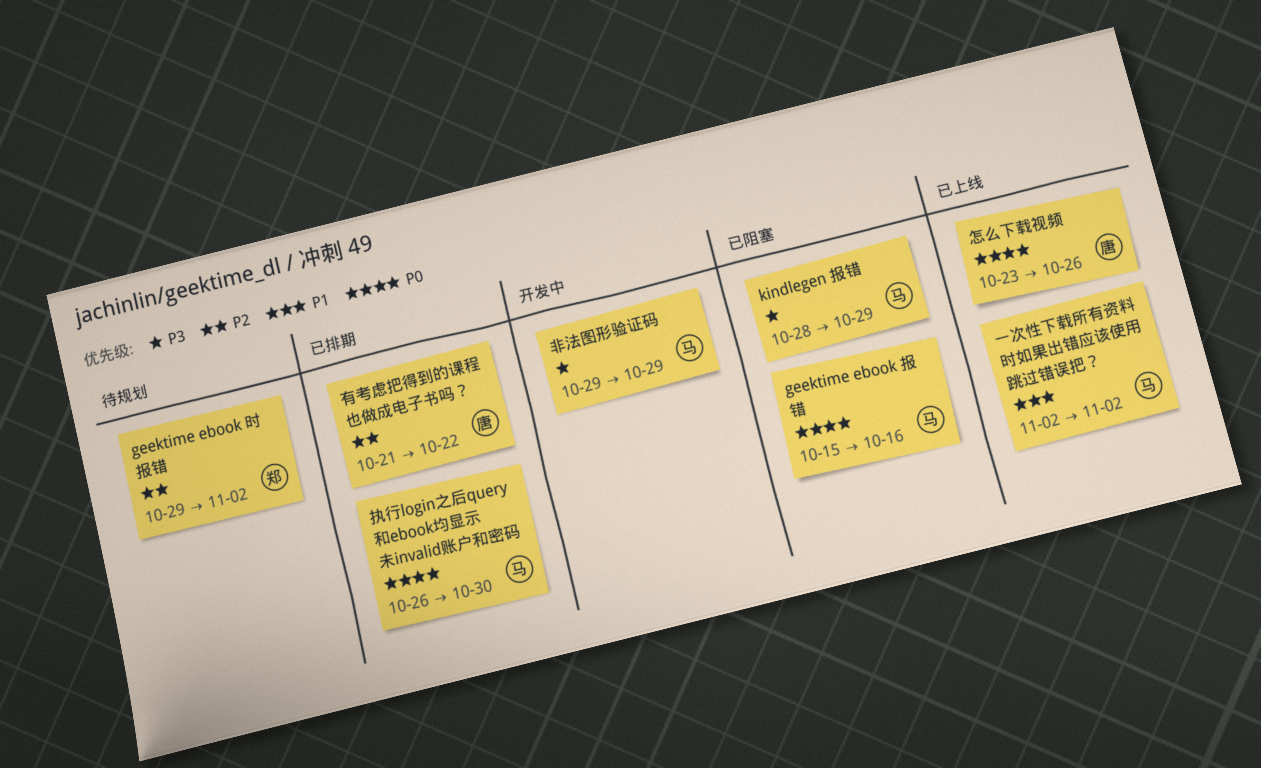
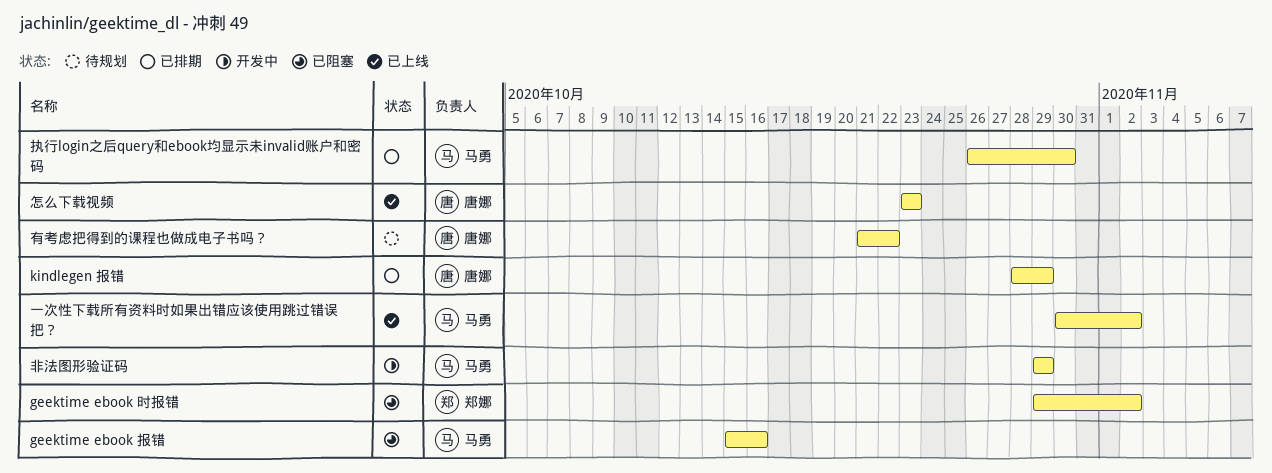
geektime ebook 时报错, status: 待规划 -> 已阻塞
kindlegen 报错, status: 已阻塞 -> 已排期
kindlegen 报错, owner: 马勇 -> 唐娜
一次性下载所有资料时如果出错应该使用跳过错误把？, start: Nov 2 -> Oct 30
怎么下载视频, due: Oct 26 -> Oct 23
有考虑把得到的课程也做成电子书吗？, status: 已排期 -> 待规划

